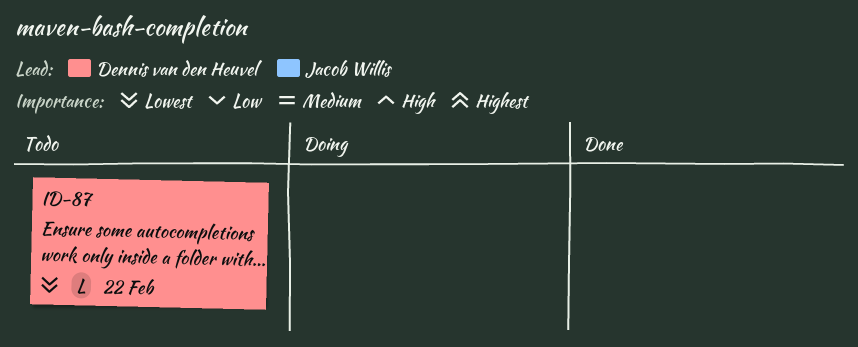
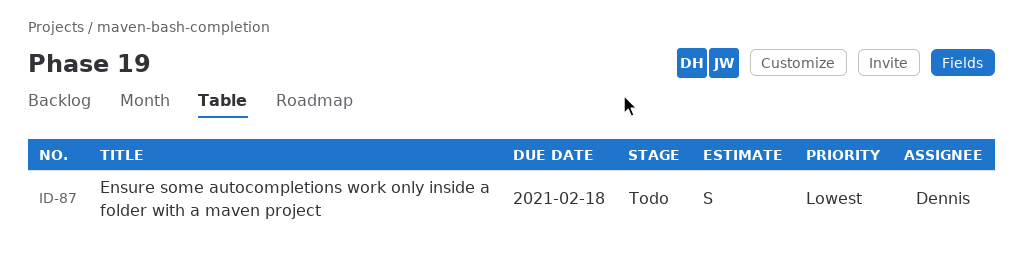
ID-87, estimate: L -> S
ID-87, due: Feb 22 -> Feb 18

